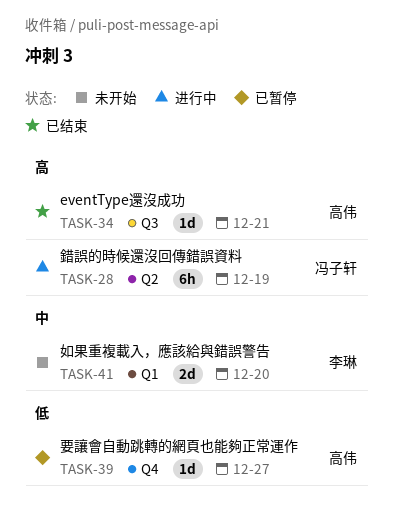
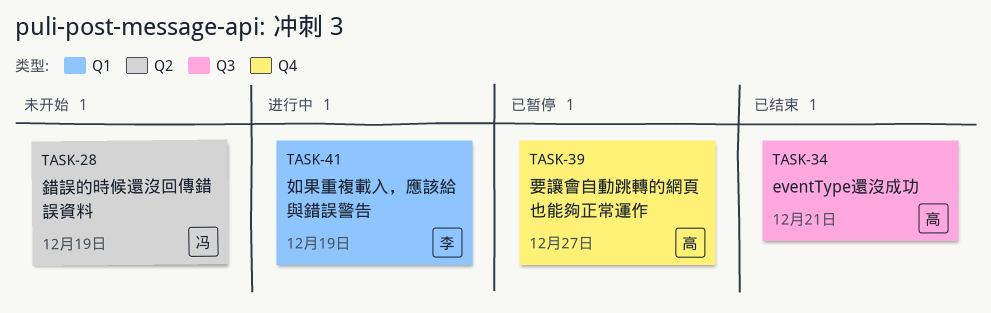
TASK-28, status: 进行中 -> 未开始
TASK-41, status: 未开始 -> 进行中
TASK-41, due: Dec 20 -> Dec 19

